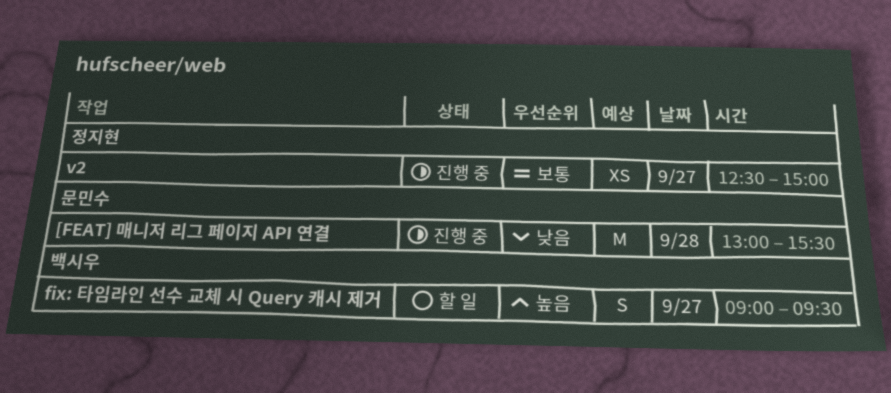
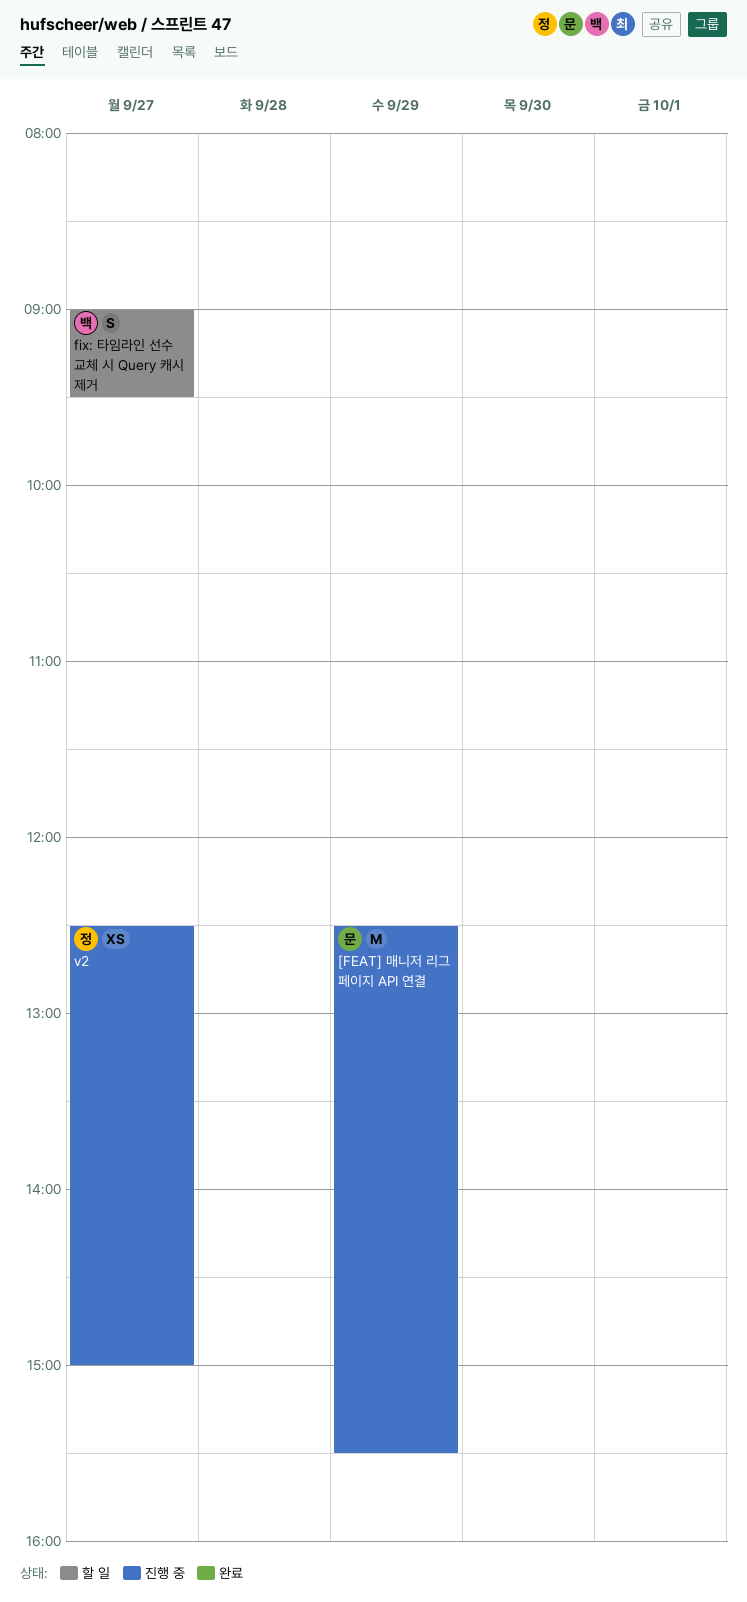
[FEAT] 매니저 리그 페이지 API 연결, day: Sep 28 -> Sep 29
[FEAT] 매니저 리그 페이지 API 연결, begins: 13:00 -> 12:30

